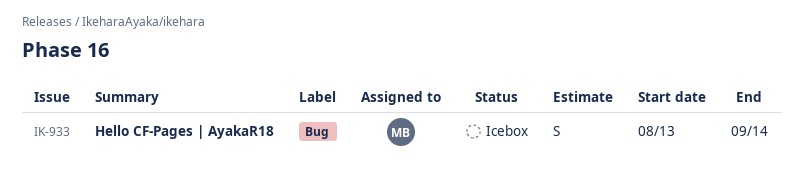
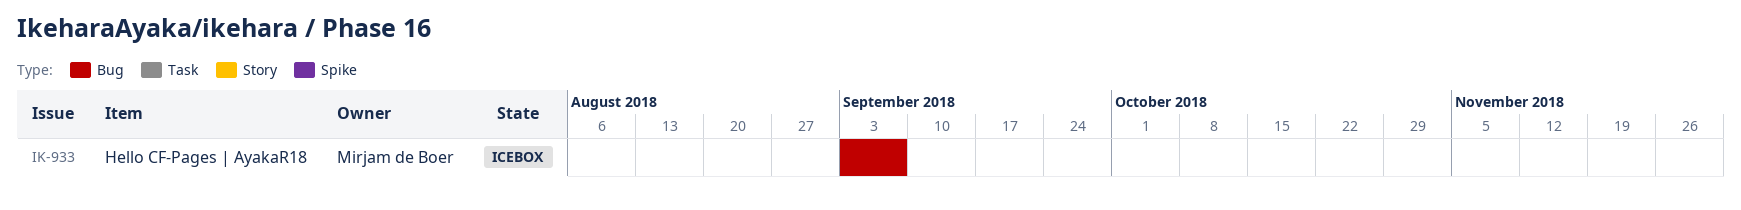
IK-933, start: Aug 13 -> Sep 3
IK-933, due: Sep 14 -> Sep 7

